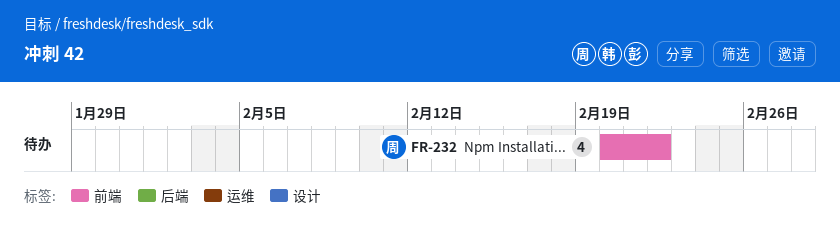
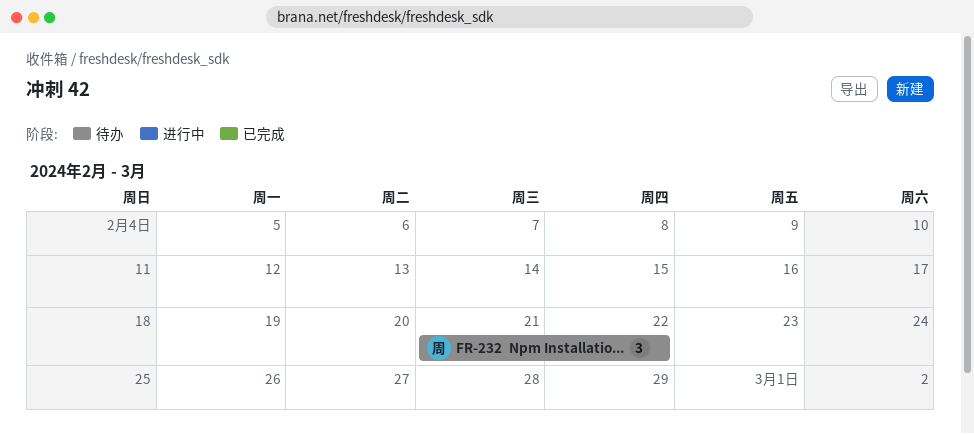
FR-232, estimate: 4 -> 3
FR-232, start: Feb 20 -> Feb 21

